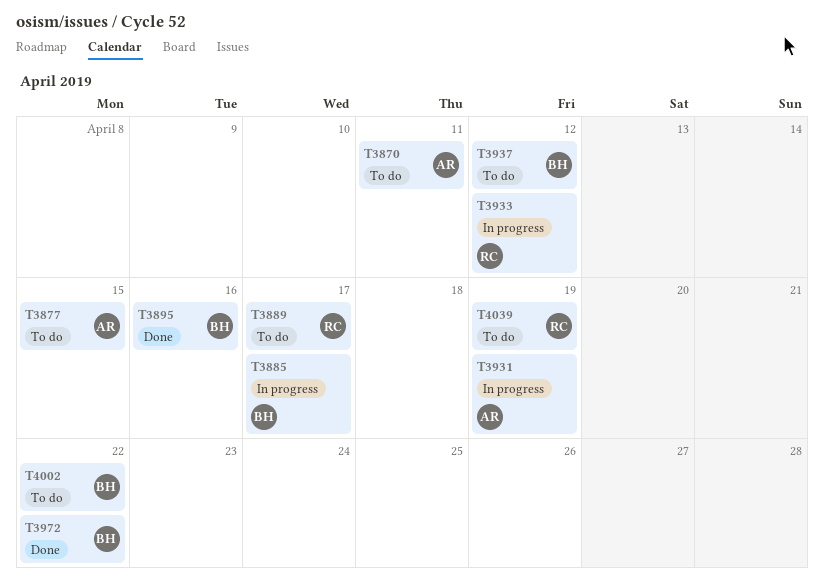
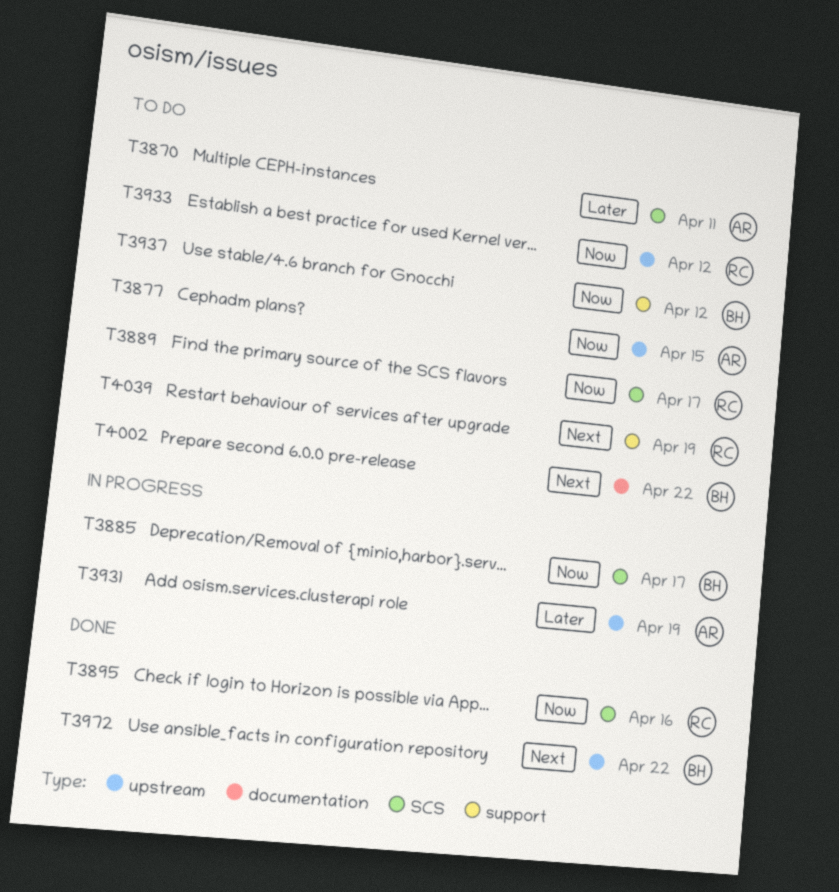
T3895, owner: BH -> RC
T3933, status: In progress -> To do

